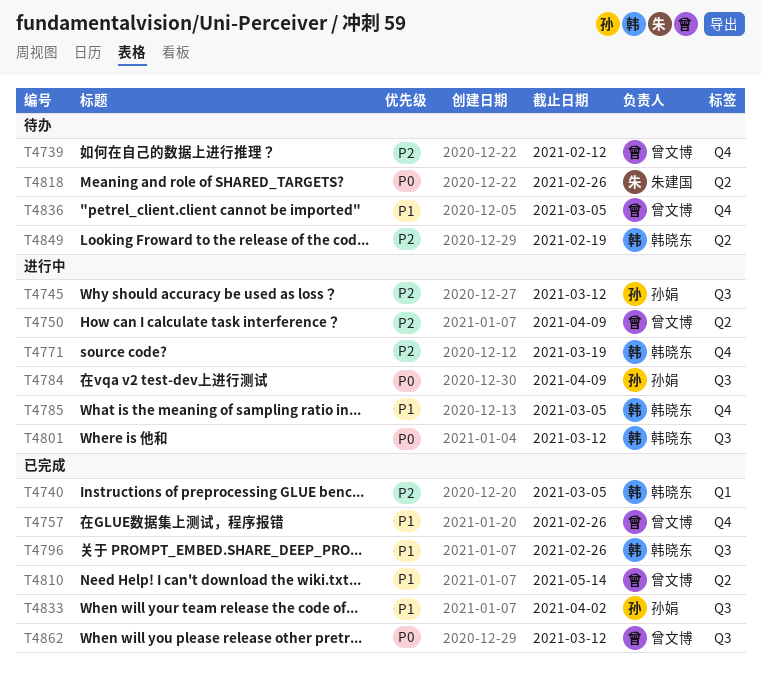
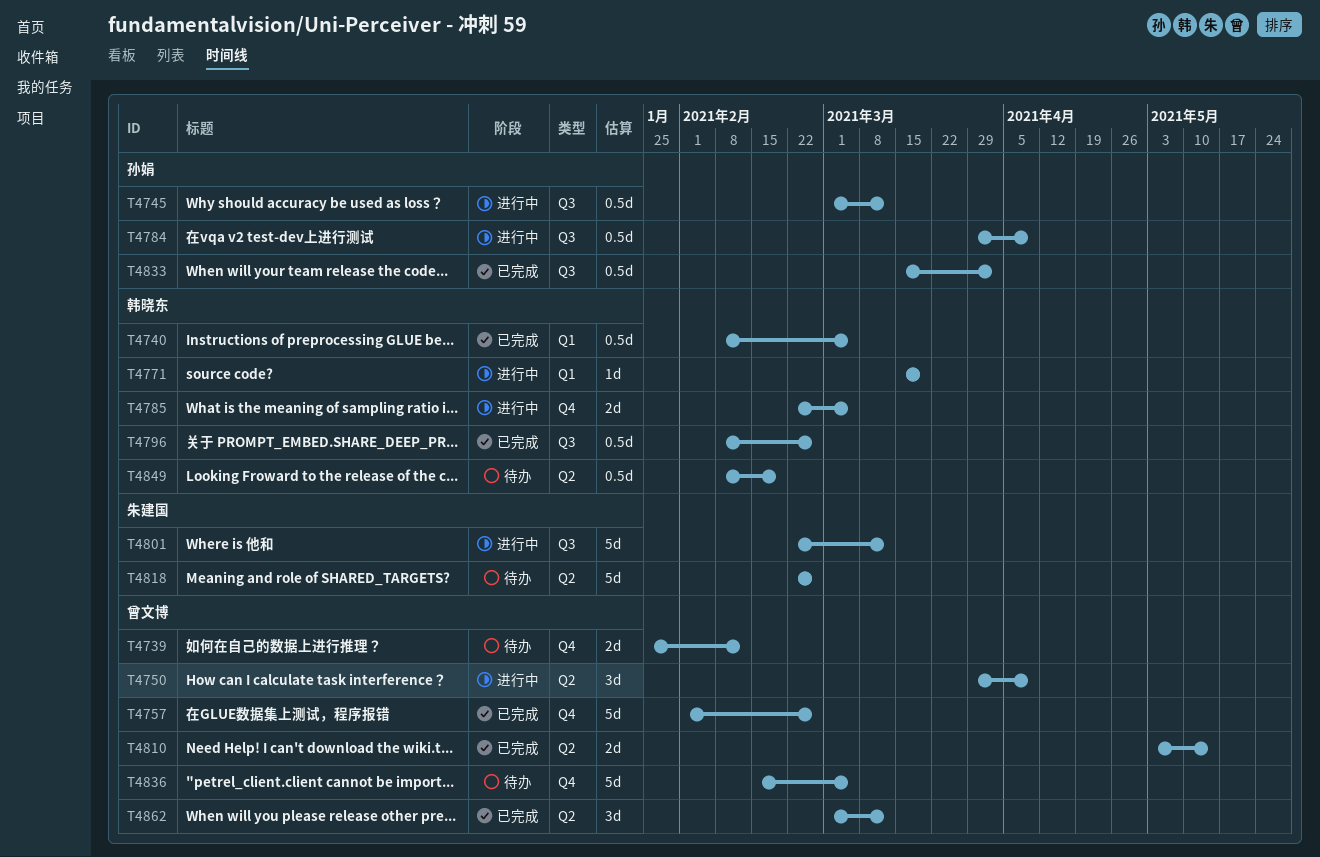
T4771, label: Q4 -> Q1
T4801, owner: 韩晓东 -> 朱建国
T4862, label: Q3 -> Q2

